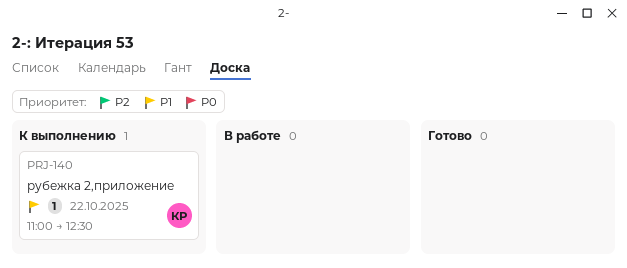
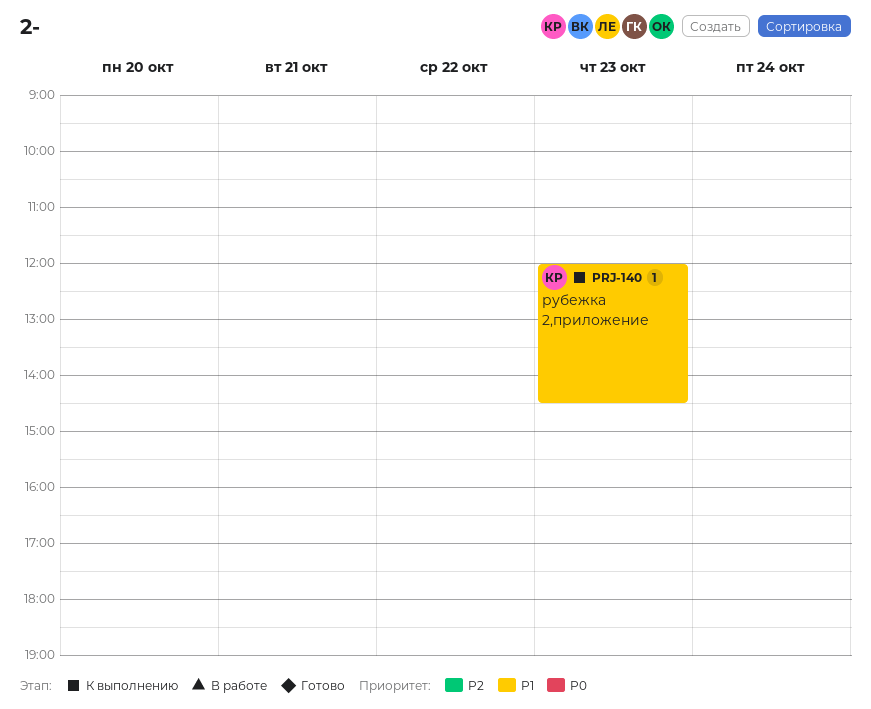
PRJ-140, day: Oct 22 -> Oct 23
PRJ-140, begins: 11:00 -> 12:00
PRJ-140, ends: 12:30 -> 14:30

